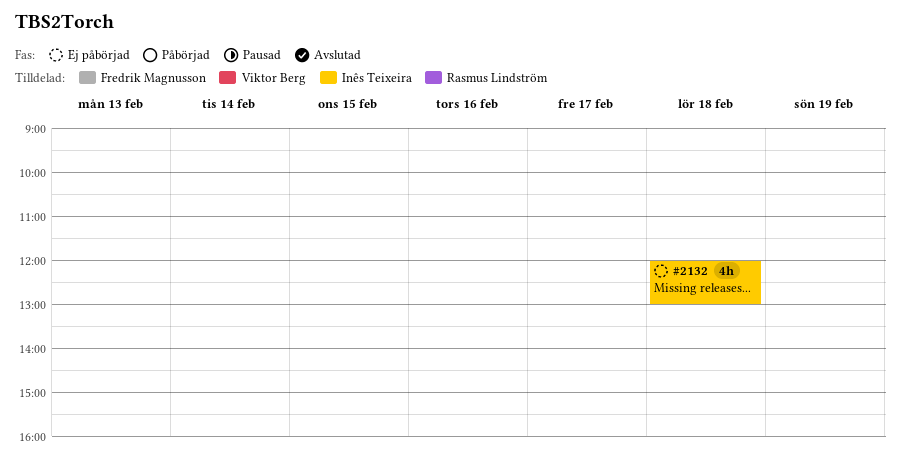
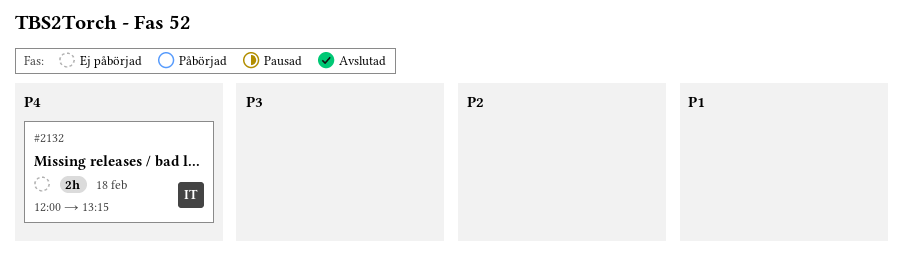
#2132, estimate: 4h -> 2h
#2132, ends: 13:00 -> 13:15

